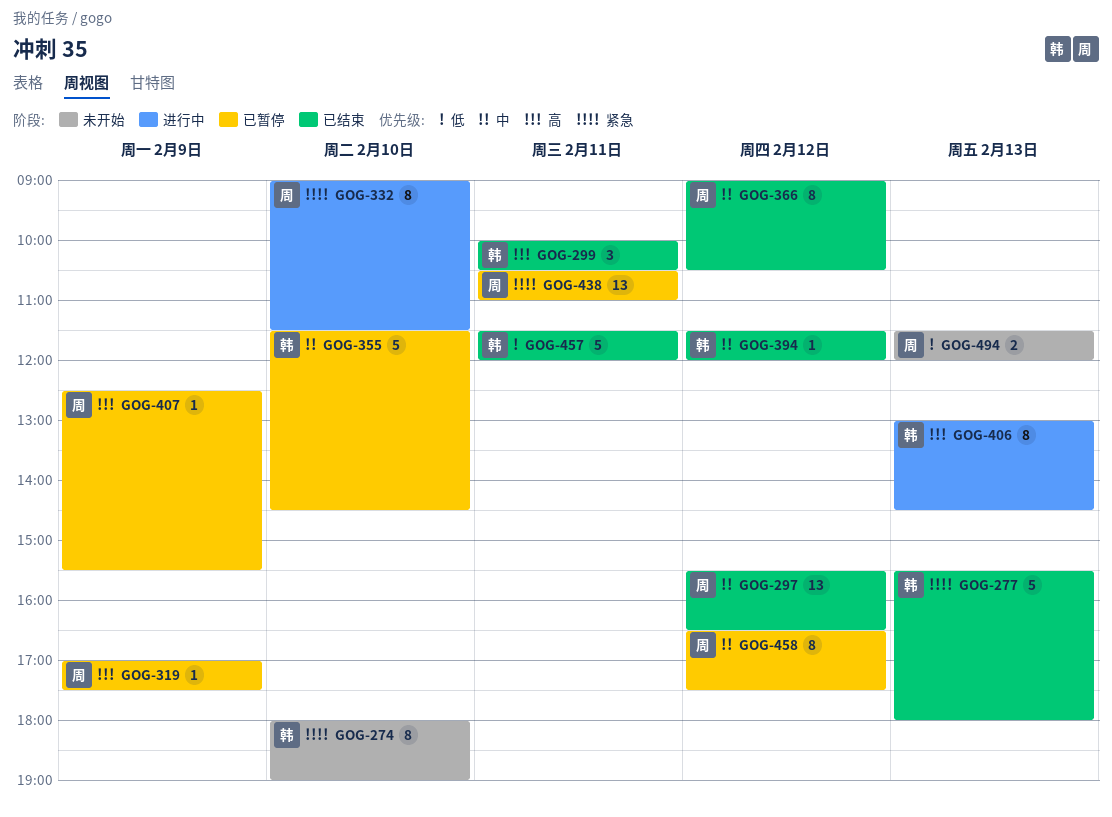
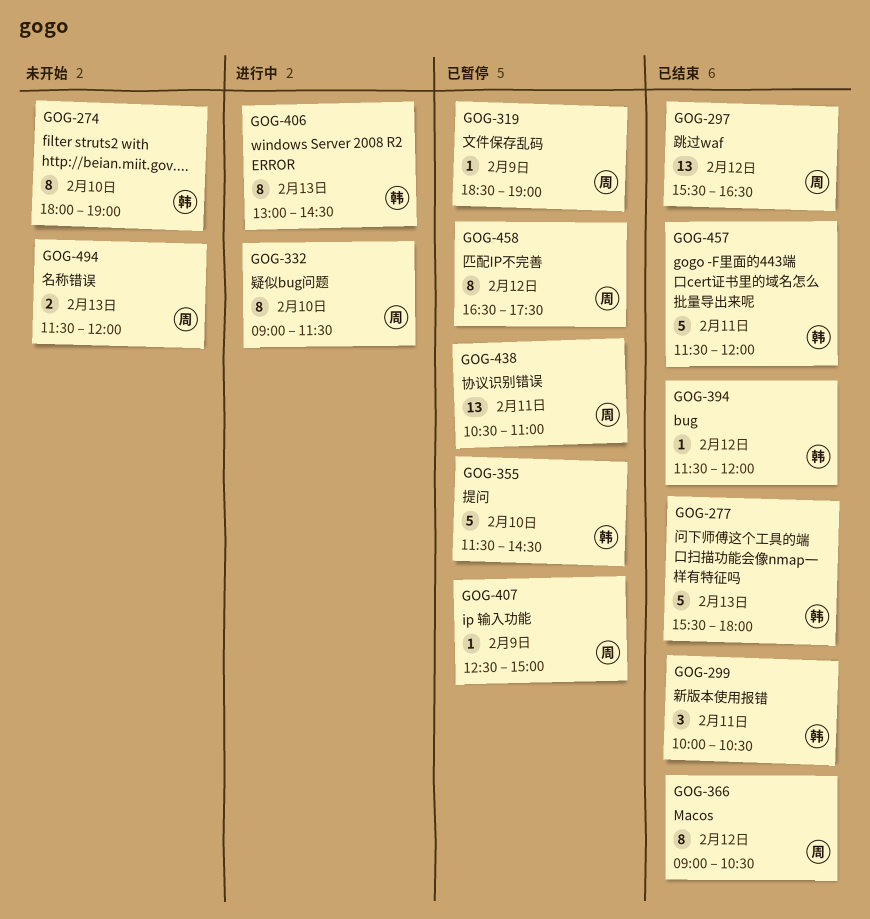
GOG-319, begins: 17:00 -> 18:30
GOG-319, ends: 17:30 -> 19:00
GOG-407, ends: 15:30 -> 15:00

